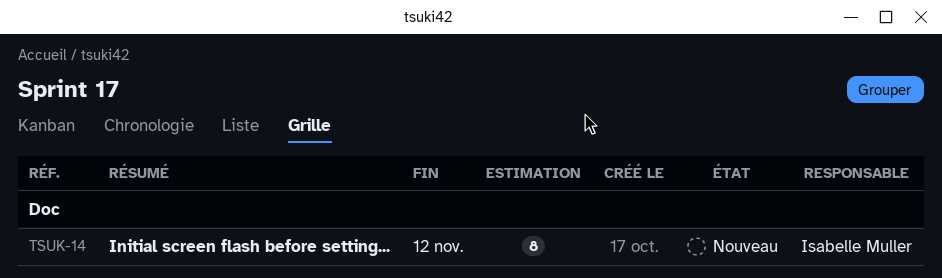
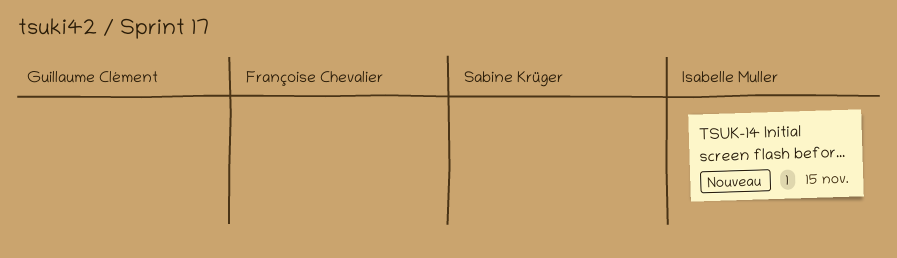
TSUK-14, estimate: 8 -> 1
TSUK-14, due: Nov 12 -> Nov 15

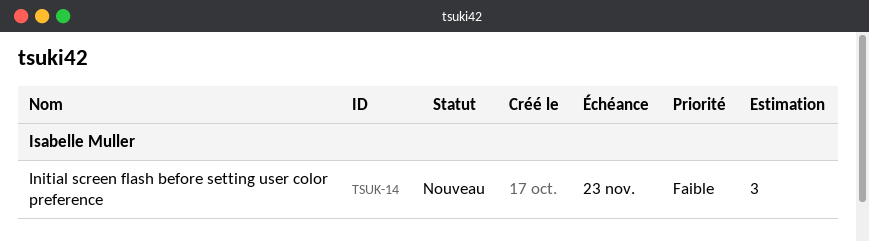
TSUK-14, estimate: 1 -> 3
TSUK-14, due: Nov 15 -> Nov 23

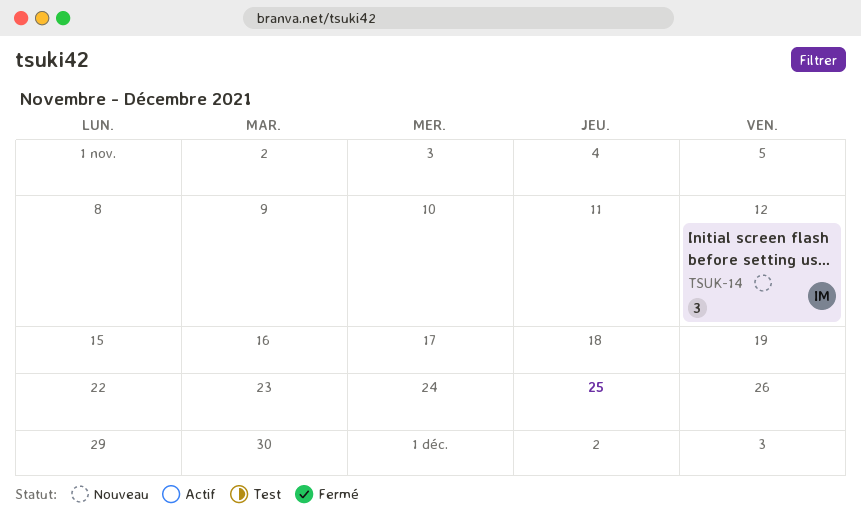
TSUK-14, due: Nov 23 -> Nov 12

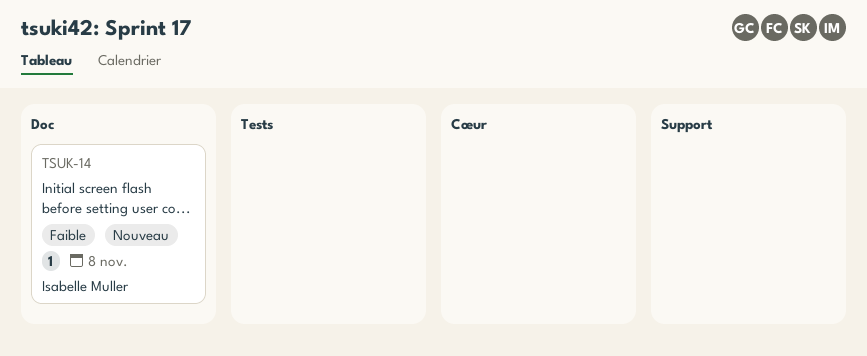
TSUK-14, estimate: 3 -> 1
TSUK-14, due: Nov 12 -> Nov 8

